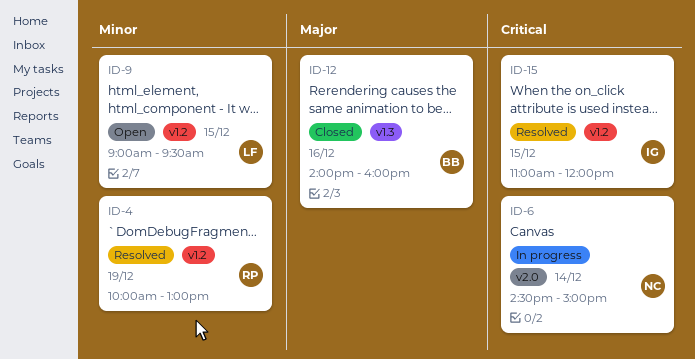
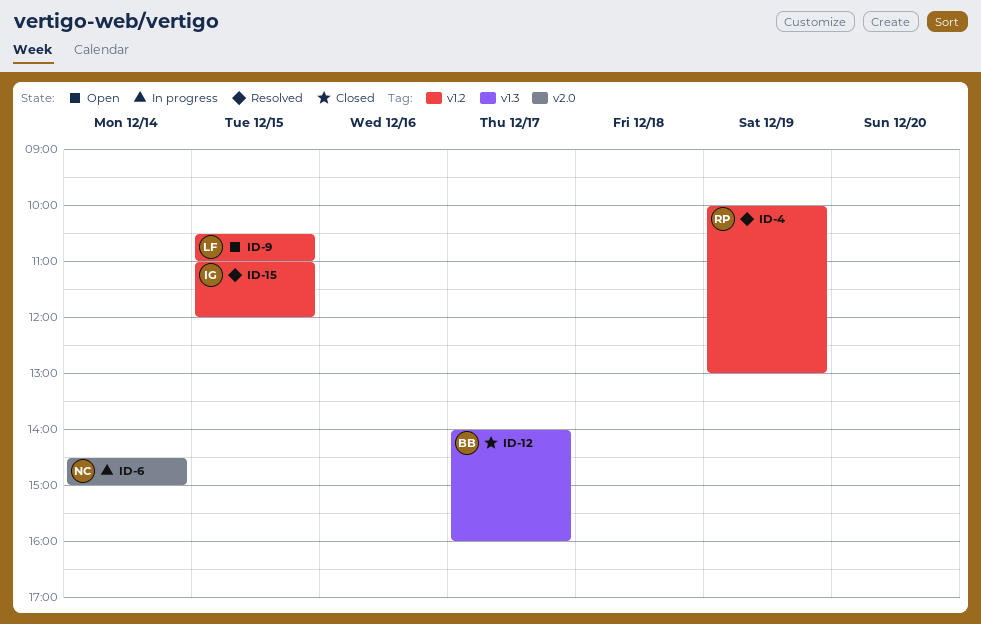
ID-9, begins: 09:00 -> 10:30
ID-9, ends: 09:30 -> 11:00
ID-12, day: Dec 16 -> Dec 17

